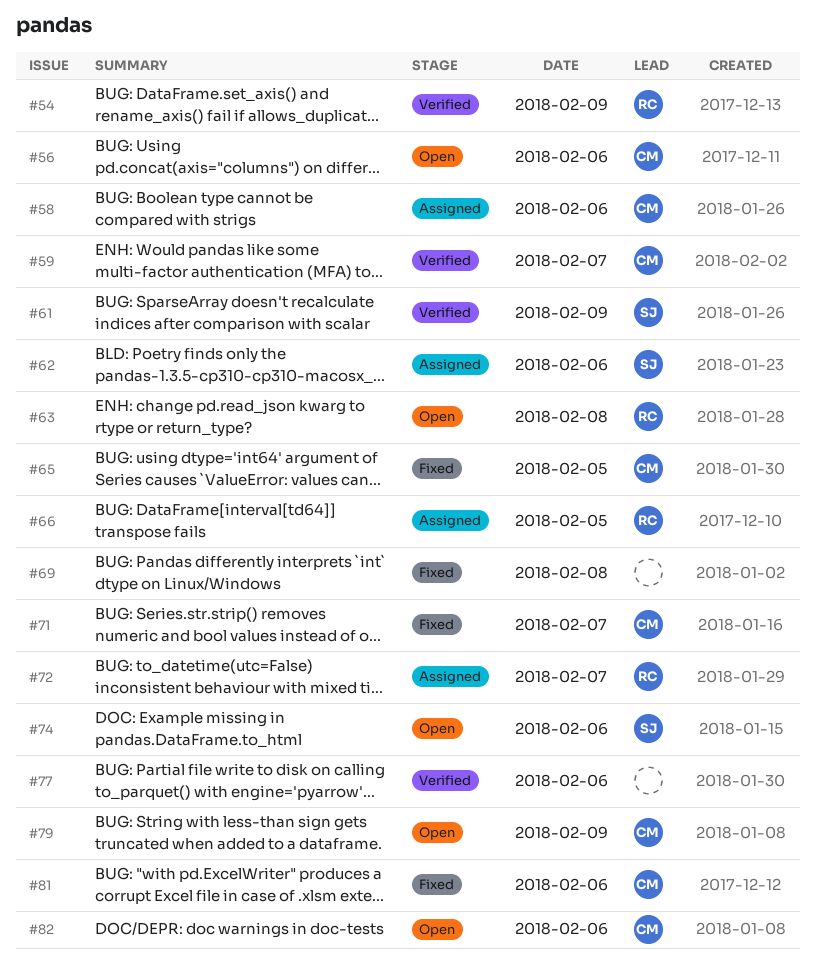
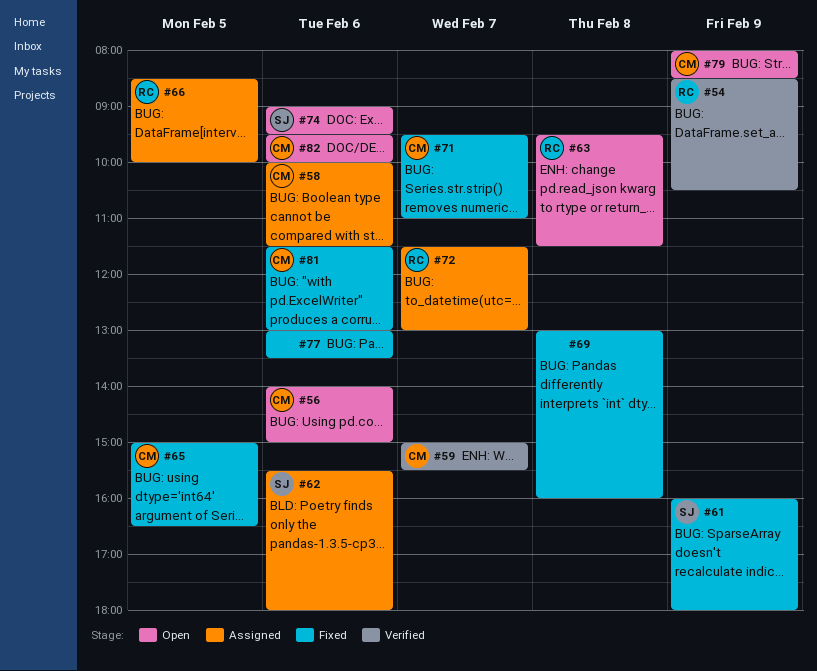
#61, status: Verified -> Fixed
#77, status: Verified -> Fixed

